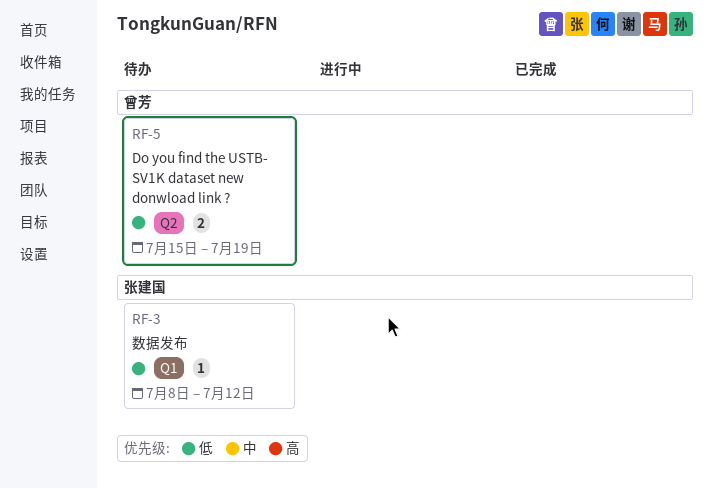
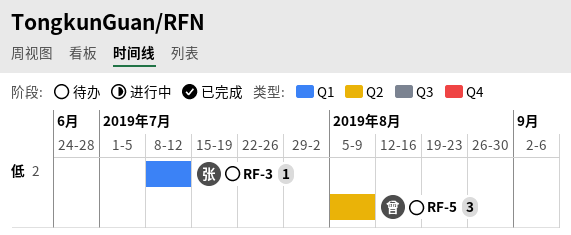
RF-5, estimate: 2 -> 3
RF-5, start: Jul 15 -> Aug 5
RF-5, due: Jul 19 -> Aug 9

